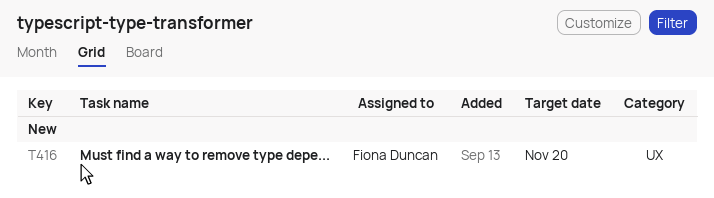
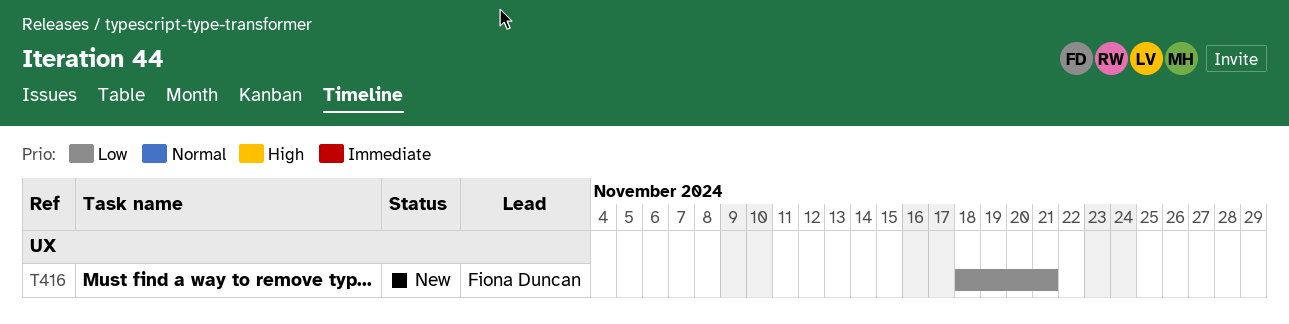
T416, due: Nov 20 -> Nov 21

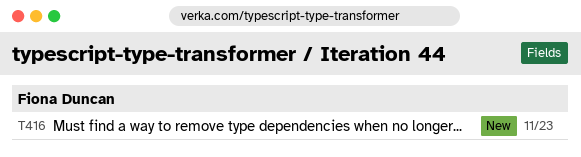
T416, due: Nov 21 -> Nov 23

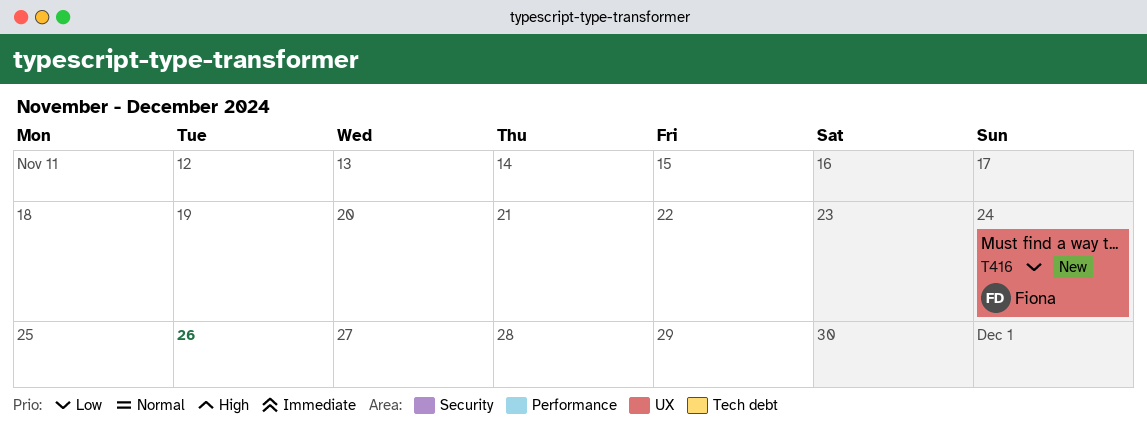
T416, due: Nov 23 -> Nov 24

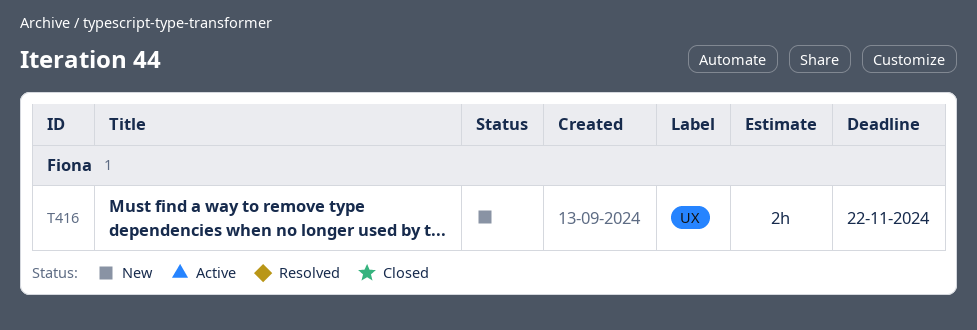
T416, due: Nov 24 -> Nov 22

